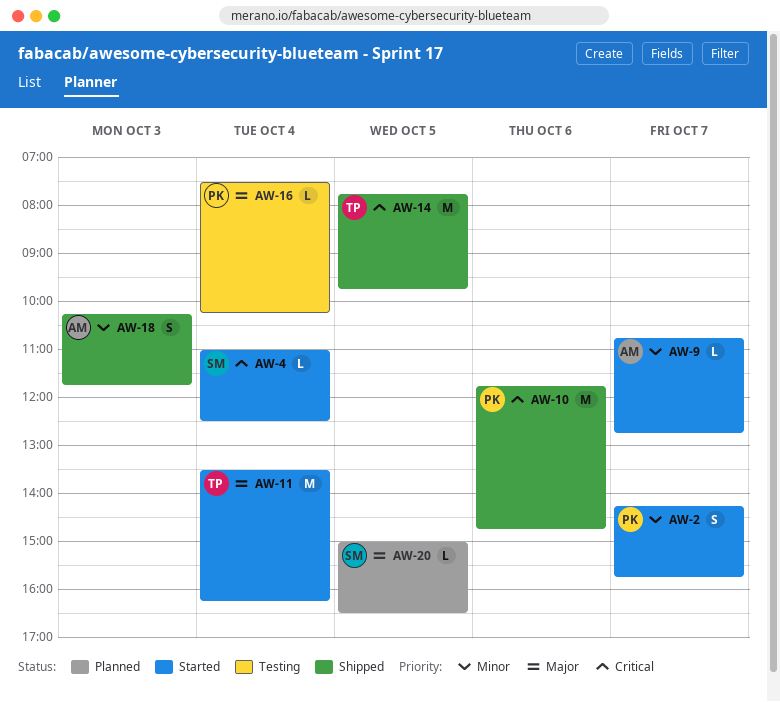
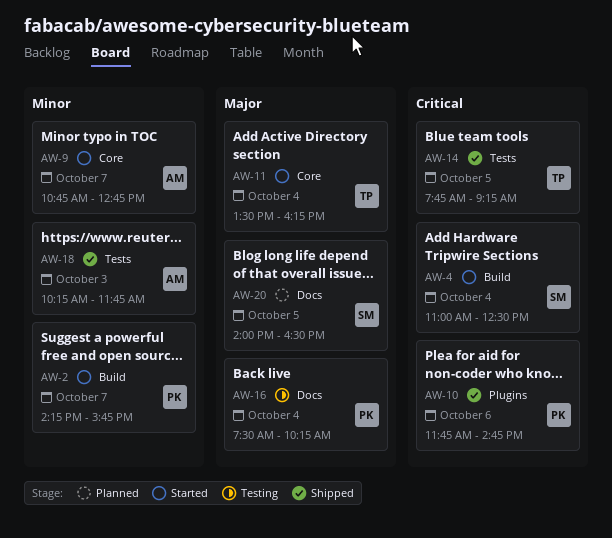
AW-14, ends: 09:45 -> 09:15
AW-20, begins: 15:00 -> 14:00

